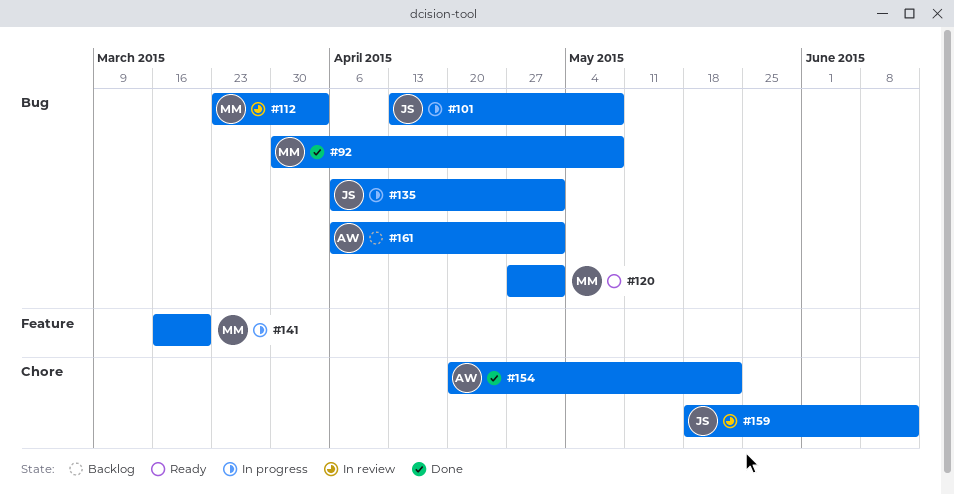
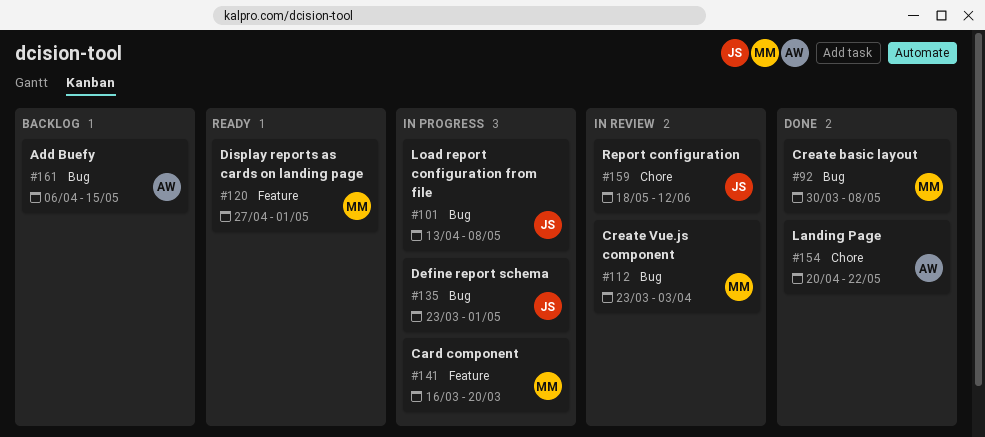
#120, label: Bug -> Feature
#135, start: Apr 6 -> Mar 23
#161, due: May 1 -> May 15

